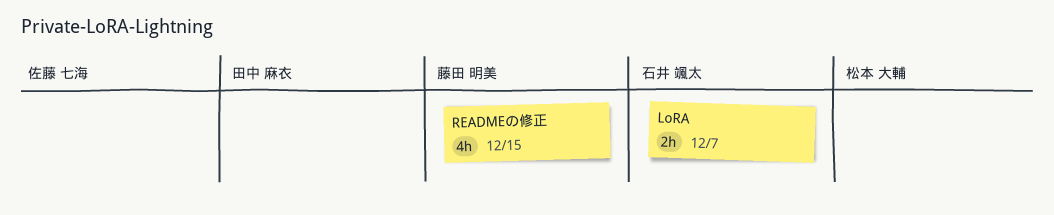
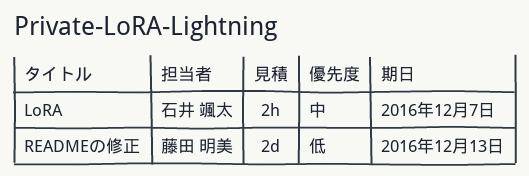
READMEの修正, estimate: 4h -> 2d
READMEの修正, due: Dec 15 -> Dec 13

